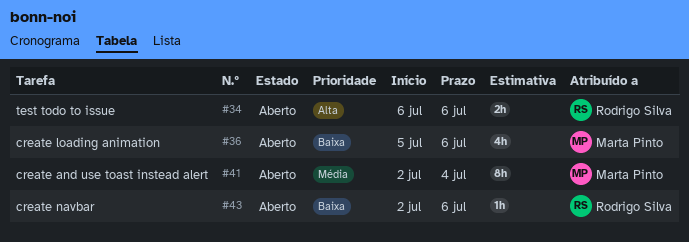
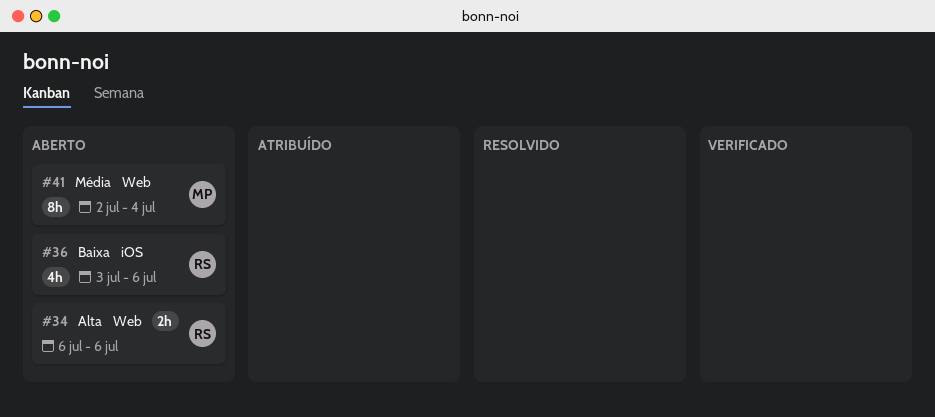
#36, owner: Marta Pinto -> Rodrigo Silva
#36, start: Jul 5 -> Jul 3
#43: present -> none

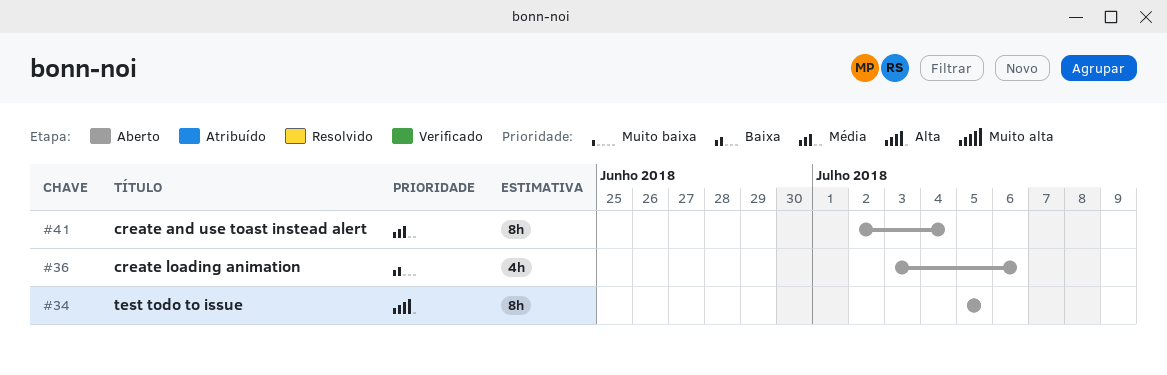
#34, estimate: 2h -> 8h
#34, start: Jul 6 -> Jul 5
#34, due: Jul 6 -> Jul 5

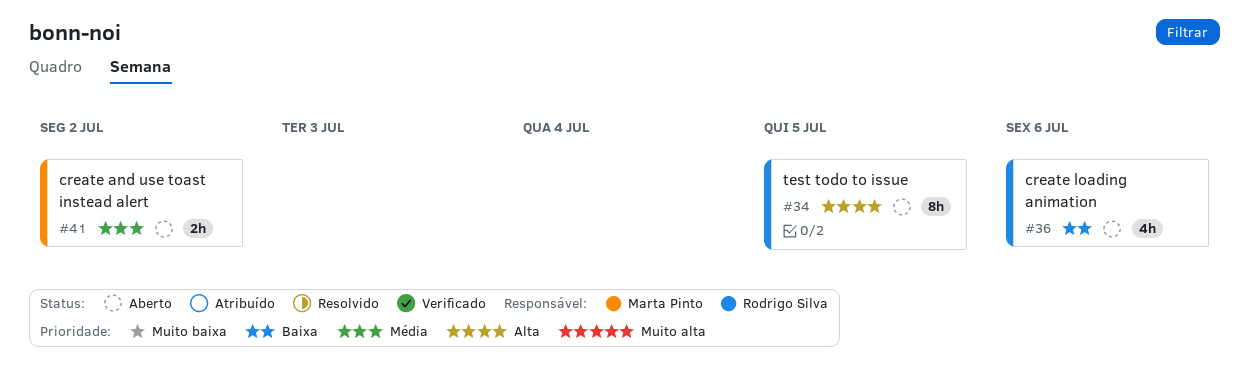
#41, estimate: 8h -> 2h
#41, due: Jul 4 -> Jul 2

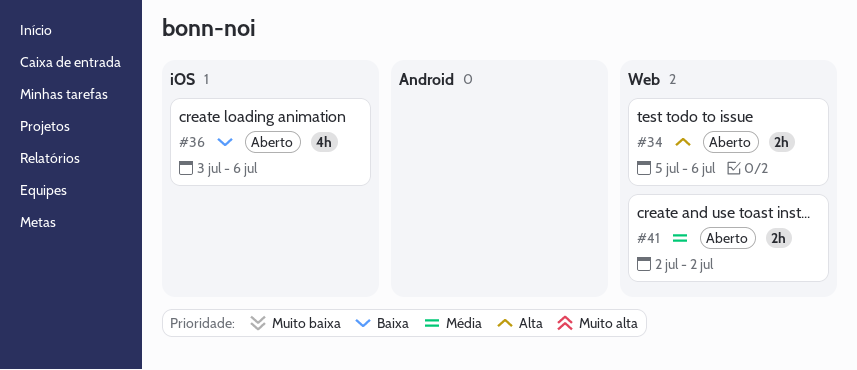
#34, estimate: 8h -> 2h
#34, due: Jul 5 -> Jul 6

